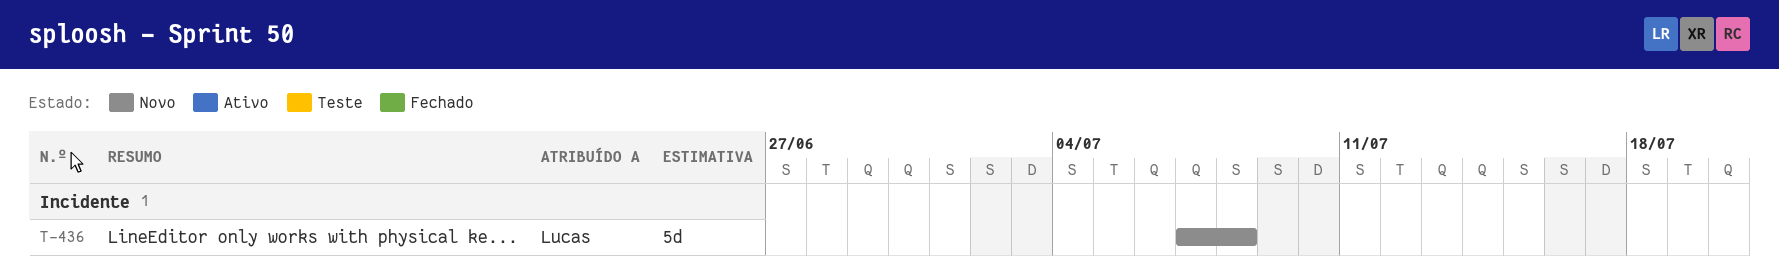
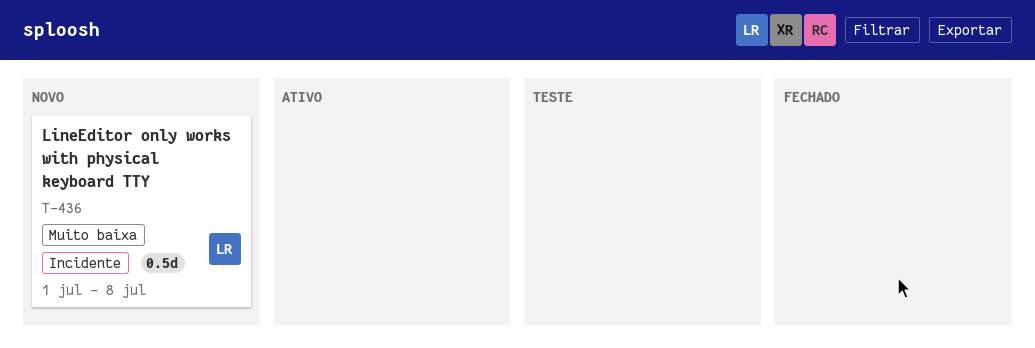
T-436, estimate: 5d -> 0.5d
T-436, start: Jul 7 -> Jul 1

